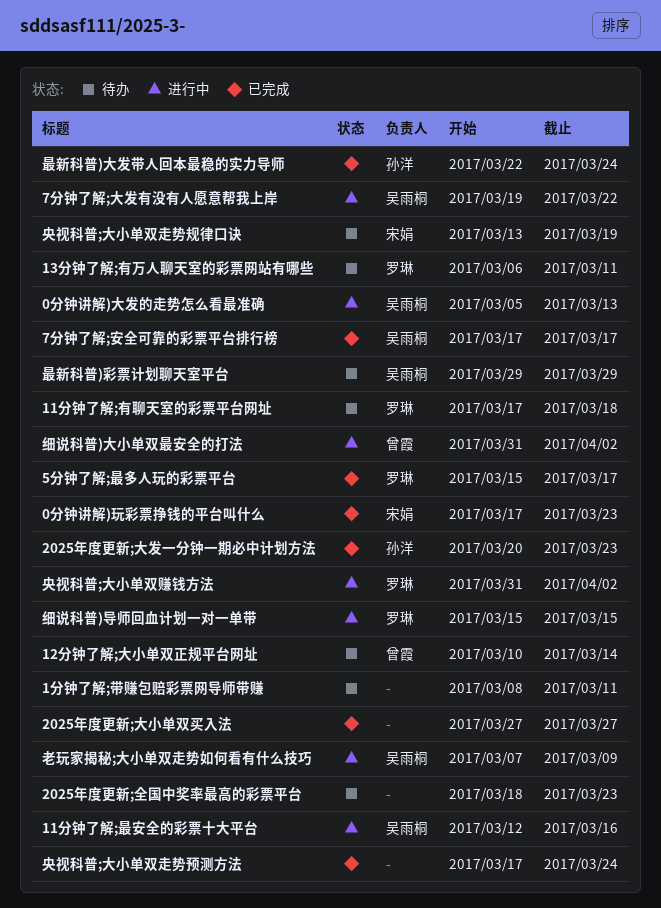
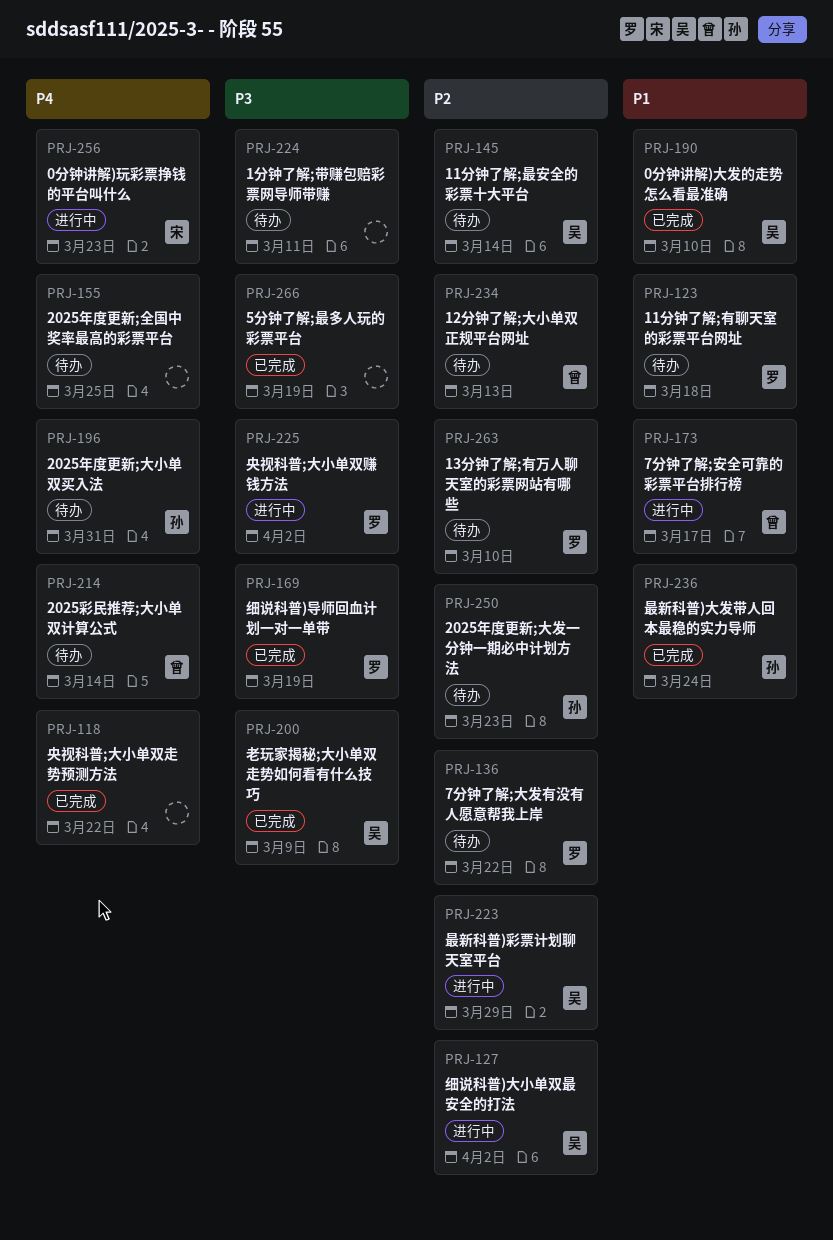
0分钟讲解)大发的走势怎么看最准确, status: 进行中 -> 已完成
0分钟讲解)大发的走势怎么看最准确, due: Mar 13 -> Mar 10
0分钟讲解)玩彩票挣钱的平台叫什么, status: 已完成 -> 进行中
11分钟了解;最安全的彩票十大平台, status: 进行中 -> 待办
11分钟了解;最安全的彩票十大平台, due: Mar 16 -> Mar 14
12分钟了解;大小单双正规平台网址, due: Mar 14 -> Mar 13
13分钟了解;有万人聊天室的彩票网站有哪些, due: Mar 11 -> Mar 10
2025年度更新;全国中奖率最高的彩票平台, due: Mar 23 -> Mar 25
2025年度更新;大发一分钟一期必中计划方法, status: 已完成 -> 待办
2025年度更新;大小单双买入法, status: 已完成 -> 待办
2025年度更新;大小单双买入法, owner: none -> 孙洋
2025年度更新;大小单双买入法, due: Mar 27 -> Mar 31
2025彩民推荐;大小单双计算公式: none -> present
5分钟了解;最多人玩的彩票平台, owner: 罗琳 -> none
5分钟了解;最多人玩的彩票平台, due: Mar 17 -> Mar 19
7分钟了解;大发有没有人愿意帮我上岸, status: 进行中 -> 待办
7分钟了解;大发有没有人愿意帮我上岸, owner: 吴雨桐 -> 罗琳
7分钟了解;安全可靠的彩票平台排行榜, status: 已完成 -> 进行中
7分钟了解;安全可靠的彩票平台排行榜, owner: 吴雨桐 -> 曾霞
央视科普;大小单双走势规律口诀: present -> none
央视科普;大小单双走势预测方法, due: Mar 24 -> Mar 22
最新科普)彩票计划聊天室平台, status: 待办 -> 进行中
细说科普)大小单双最安全的打法, owner: 曾霞 -> 吴雨桐
细说科普)导师回血计划一对一单带, status: 进行中 -> 已完成
细说科普)导师回血计划一对一单带, due: Mar 15 -> Mar 19
老玩家揭秘;大小单双走势如何看有什么技巧, status: 进行中 -> 已完成

